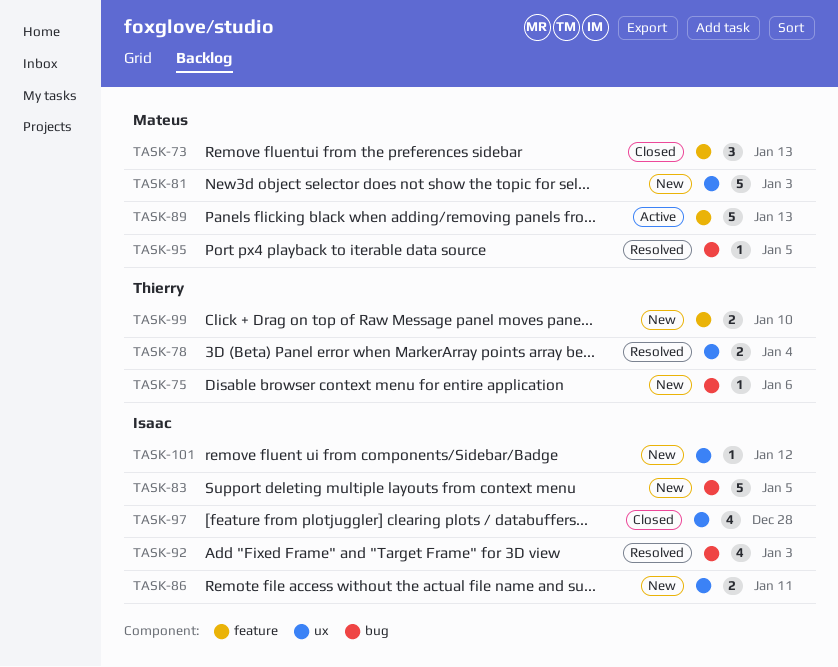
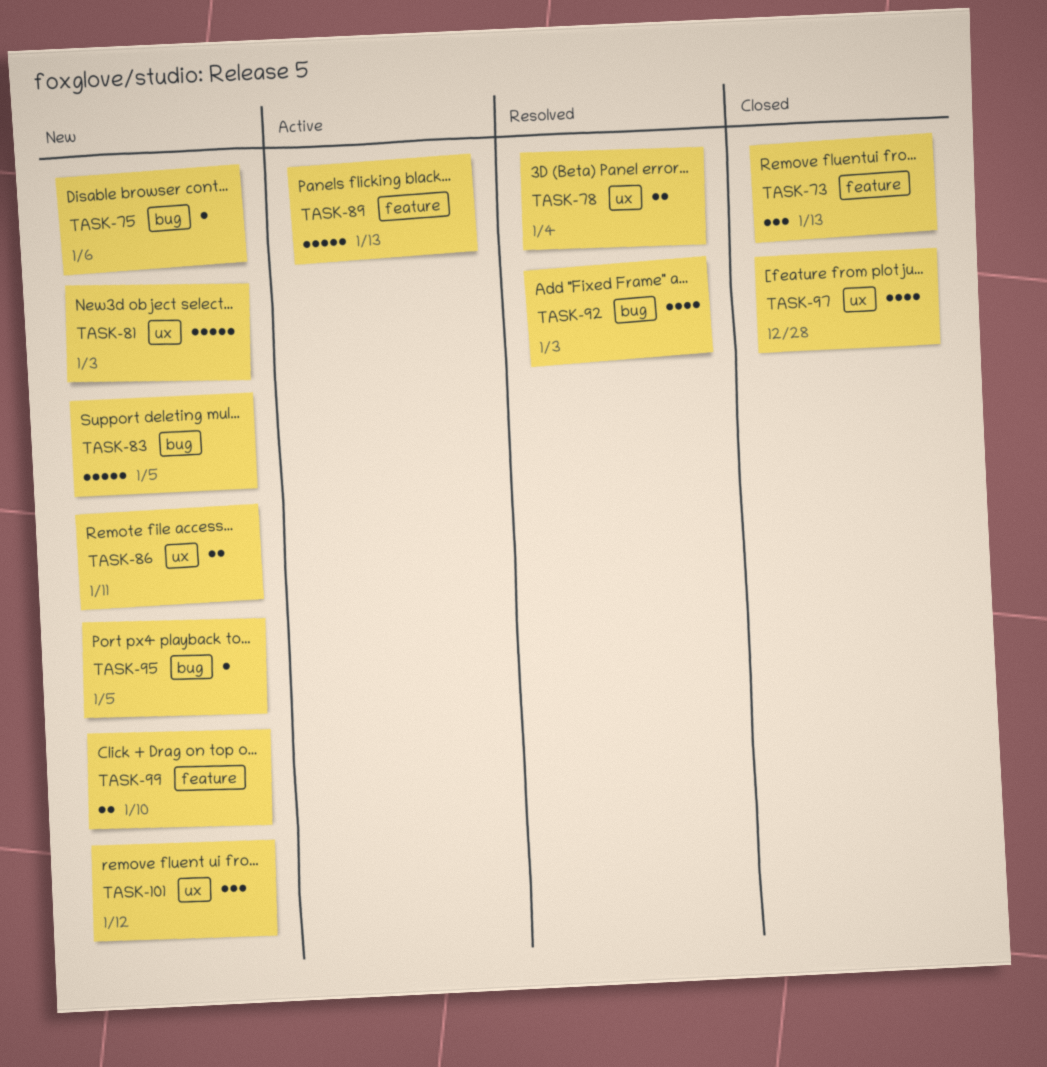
TASK-95, status: Resolved -> New
TASK-101, estimate: 1 -> 3

